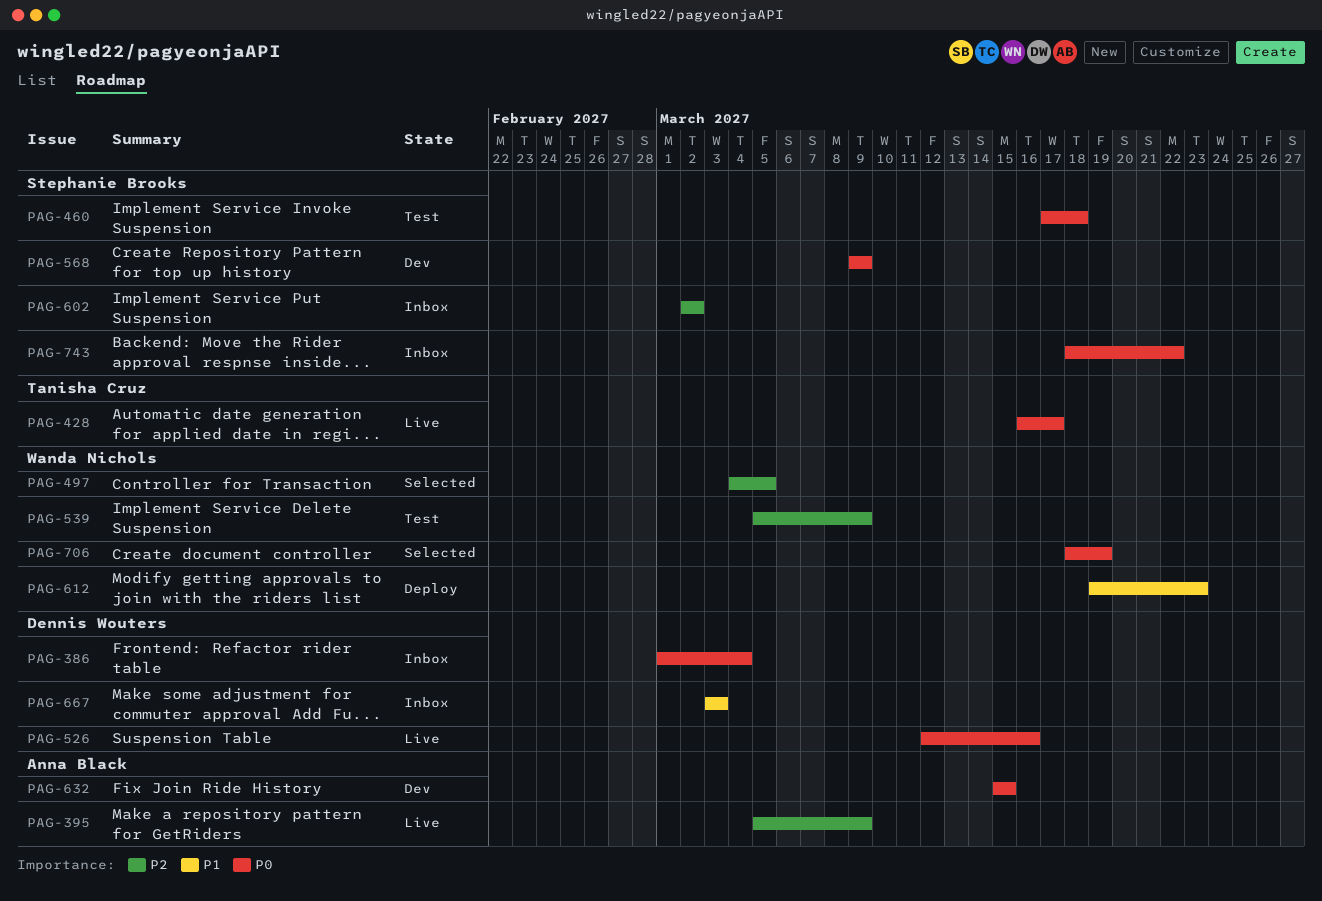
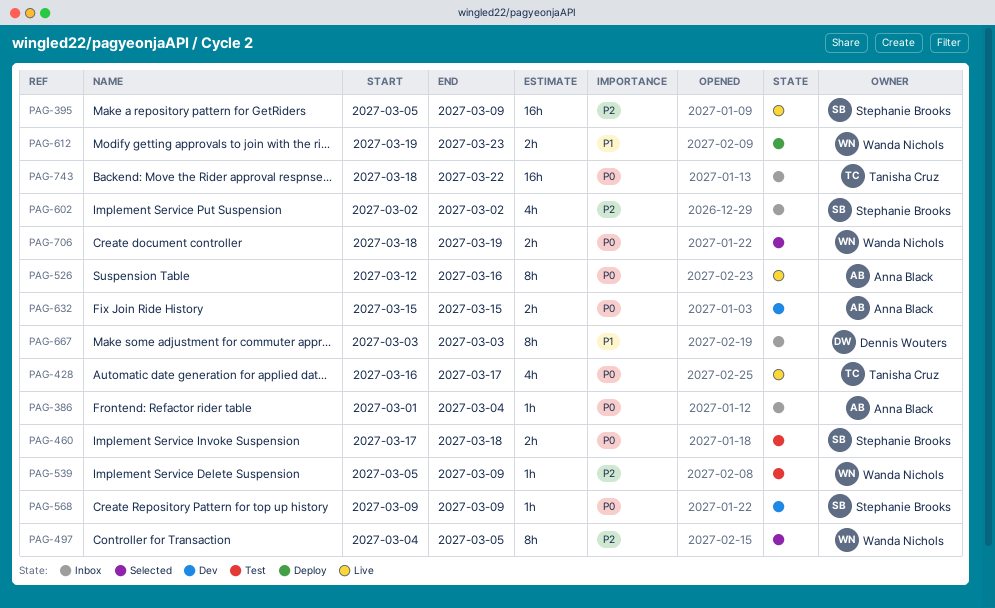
PAG-386, owner: Dennis Wouters -> Anna Black
PAG-395, owner: Anna Black -> Stephanie Brooks
PAG-526, owner: Dennis Wouters -> Anna Black
PAG-743, owner: Stephanie Brooks -> Tanisha Cruz

